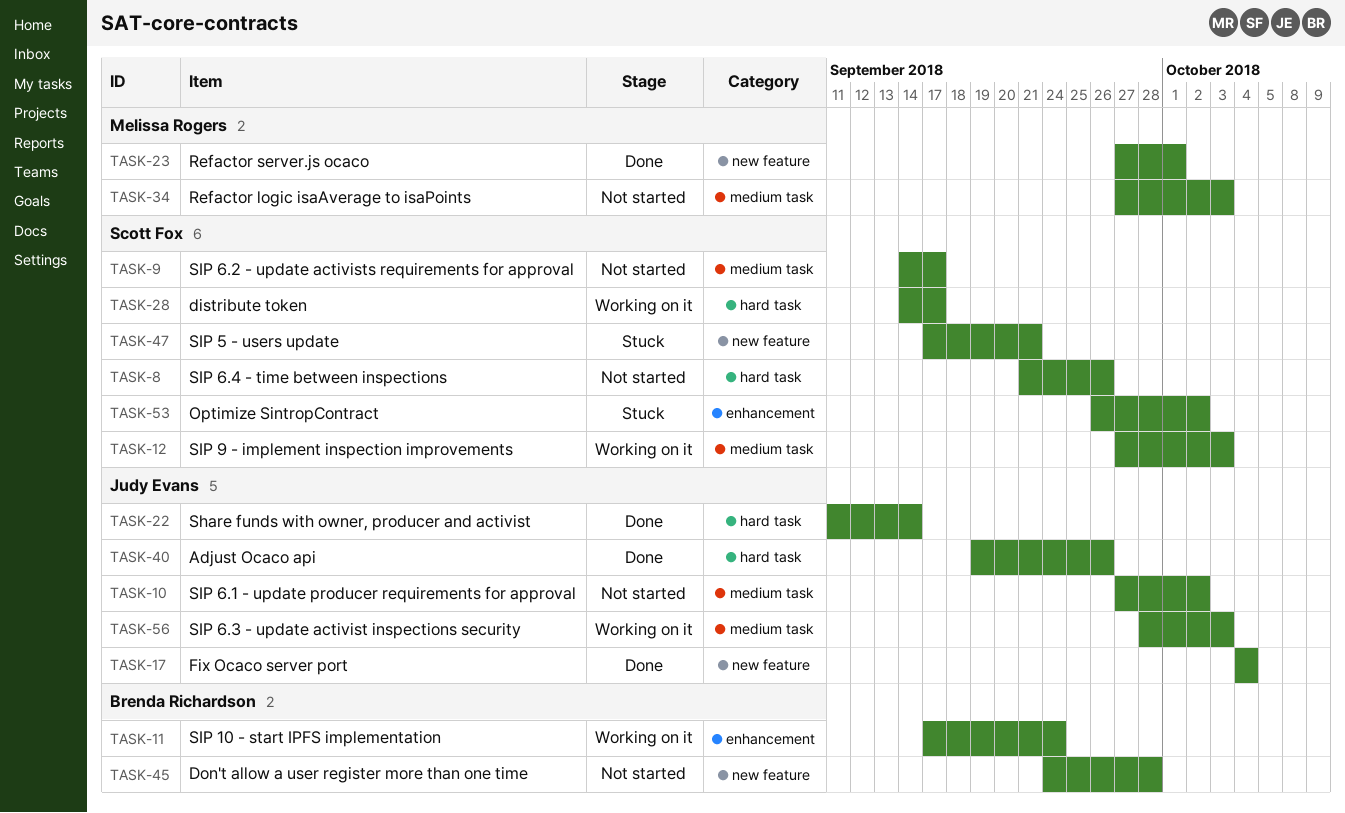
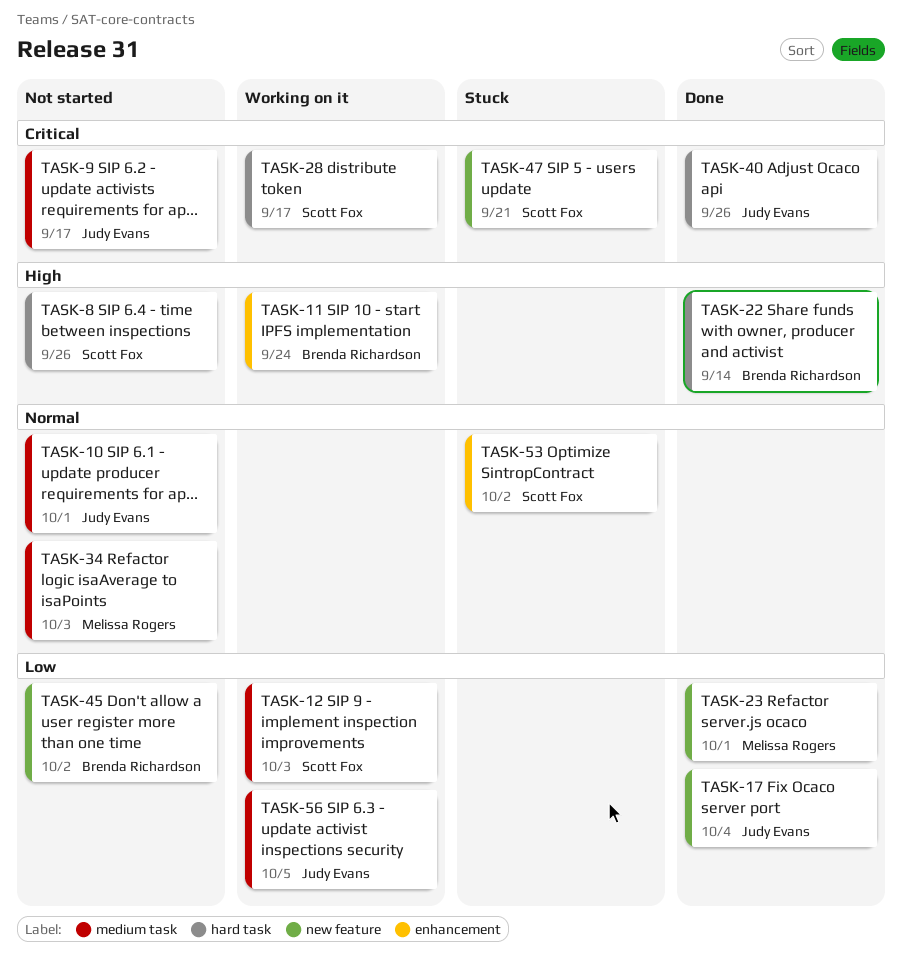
TASK-9, owner: Scott Fox -> Judy Evans
TASK-10, due: Oct 2 -> Oct 1
TASK-22, owner: Judy Evans -> Brenda Richardson
TASK-45, due: Sep 28 -> Oct 2
TASK-56, due: Oct 3 -> Oct 5

